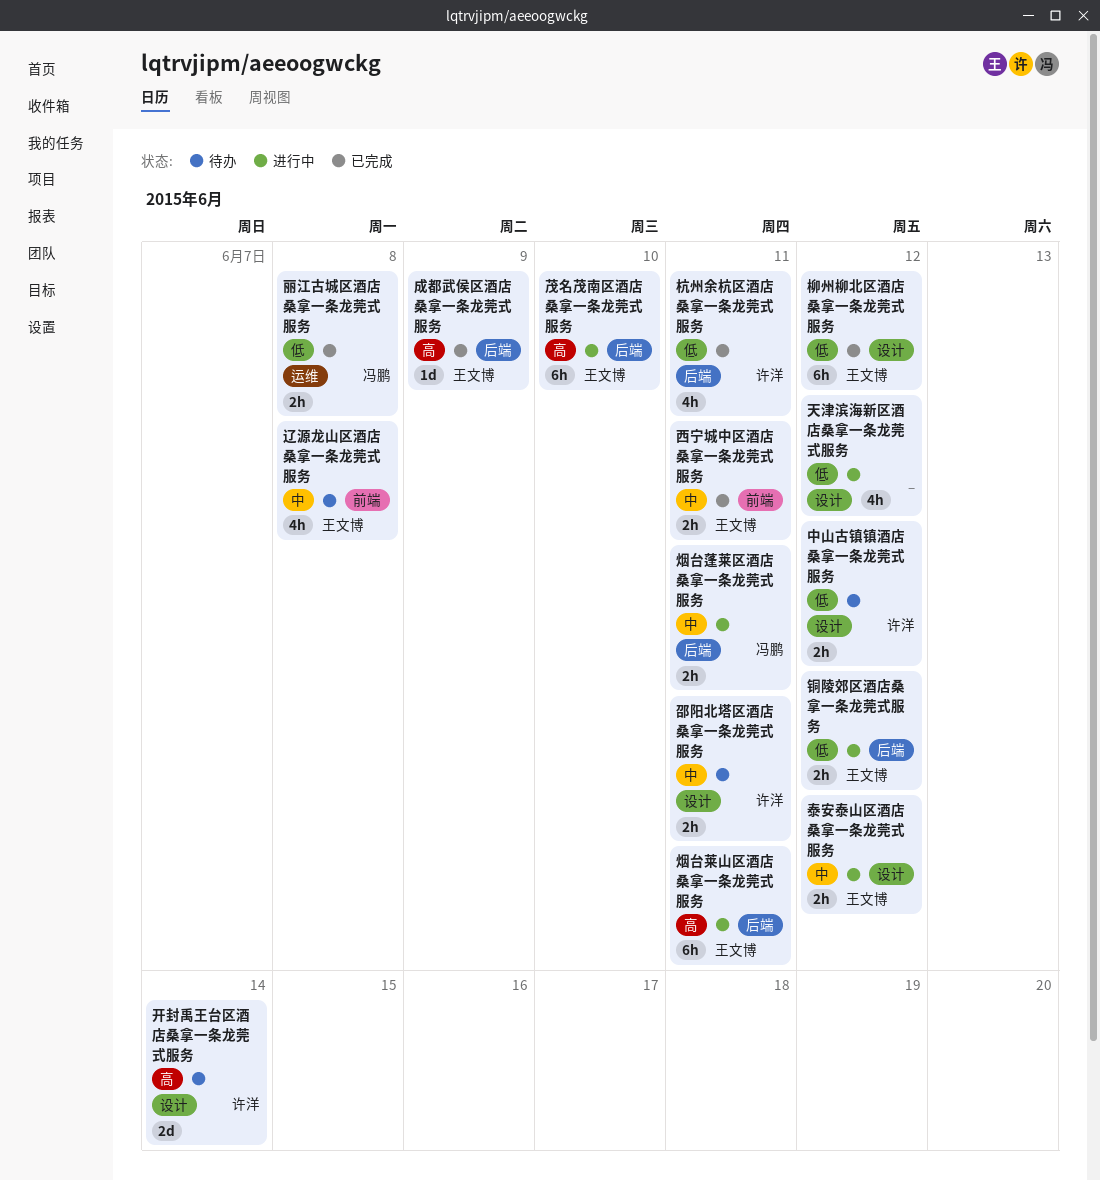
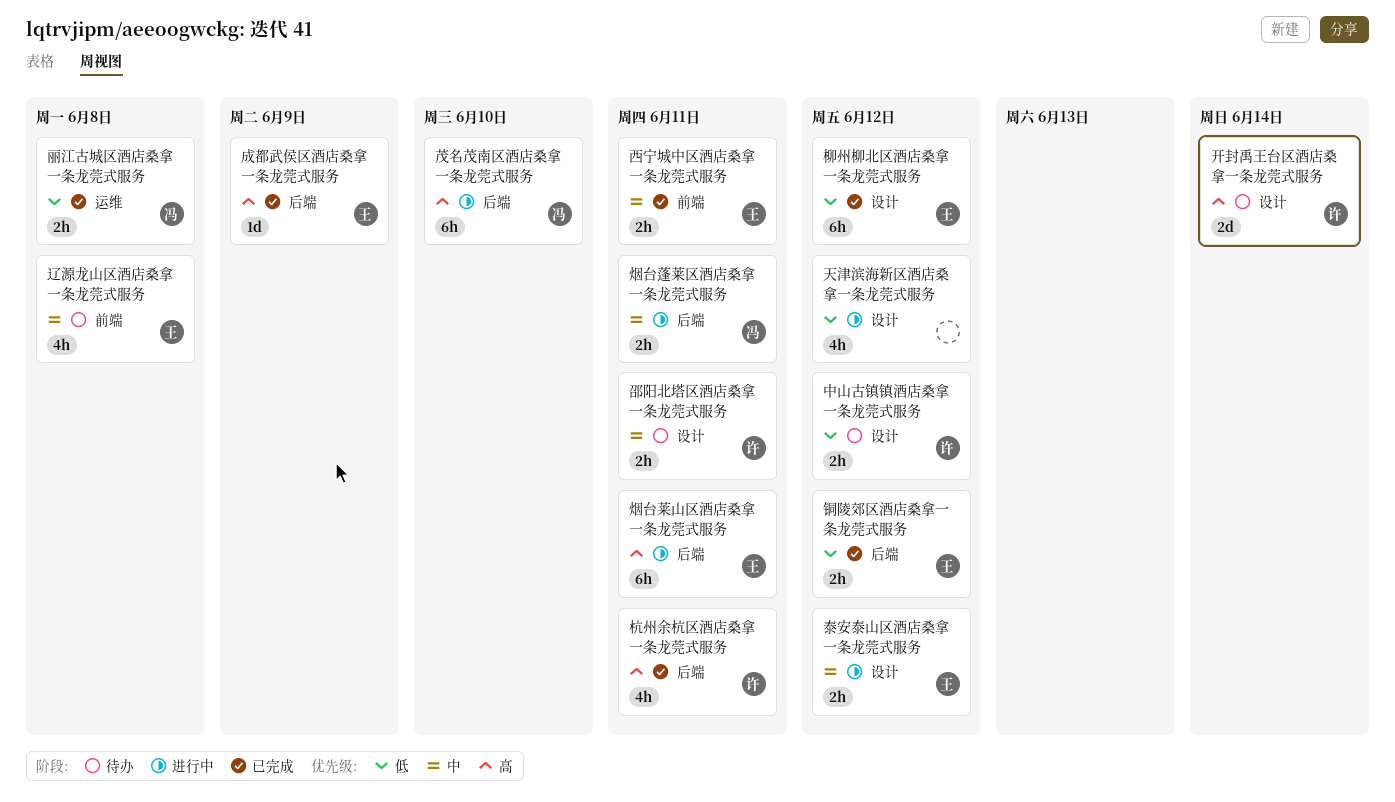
杭州余杭区酒店桑拿一条龙莞式服务, priority: 低 -> 高
茂名茂南区酒店桑拿一条龙莞式服务, owner: 王文博 -> 冯鹏
铜陵郊区酒店桑拿一条龙莞式服务, status: 进行中 -> 已完成

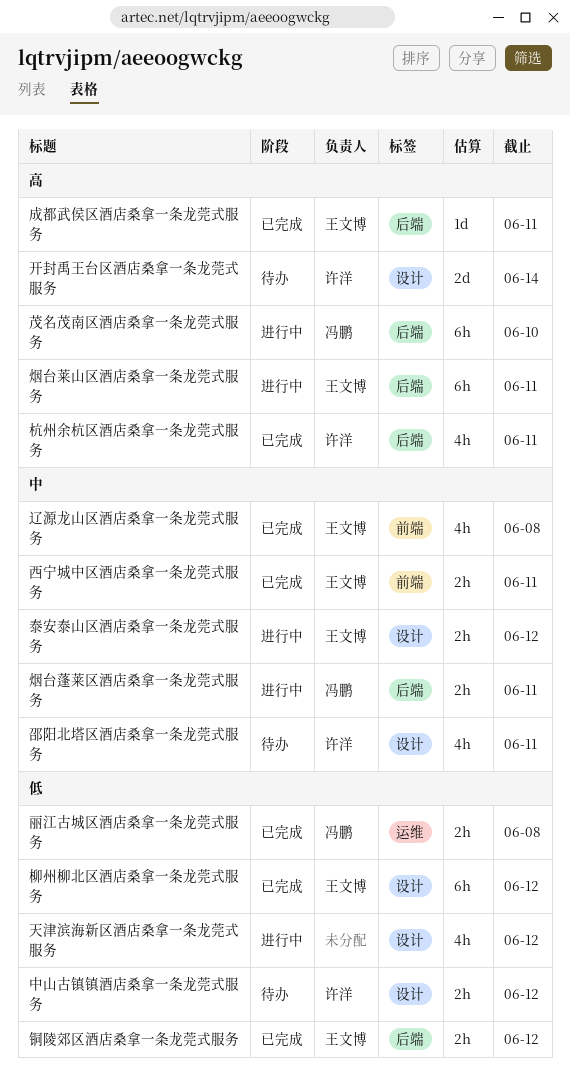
成都武侯区酒店桑拿一条龙莞式服务, due: Jun 9 -> Jun 11
辽源龙山区酒店桑拿一条龙莞式服务, status: 待办 -> 已完成
邵阳北塔区酒店桑拿一条龙莞式服务, estimate: 2h -> 4h

